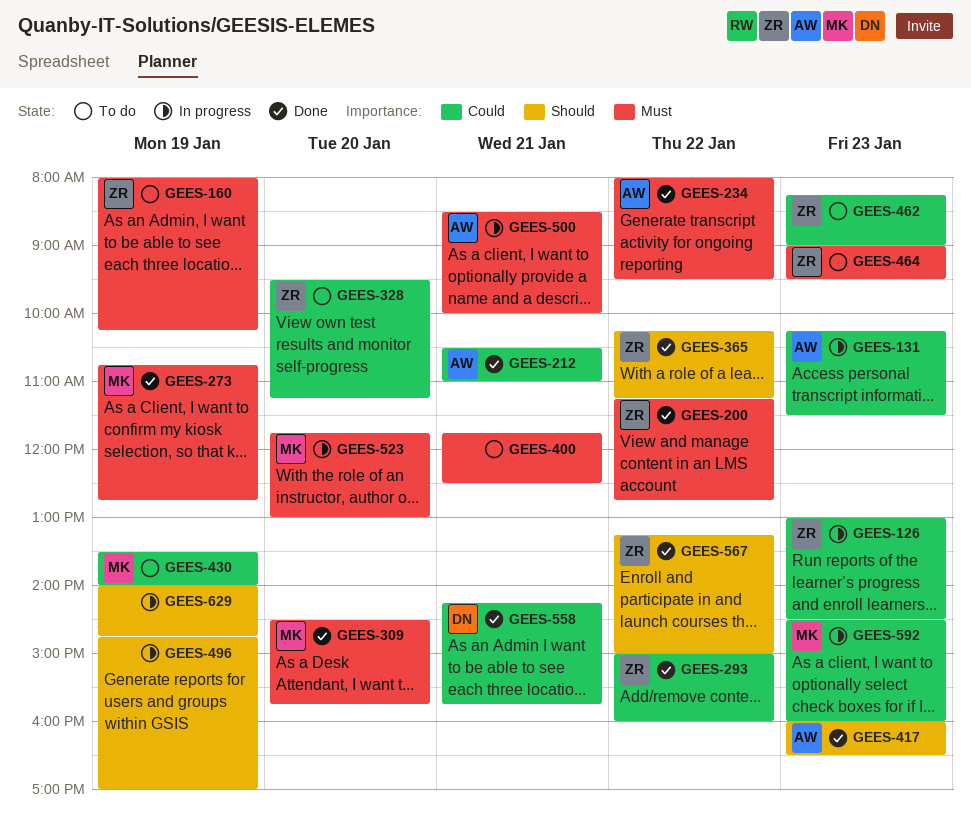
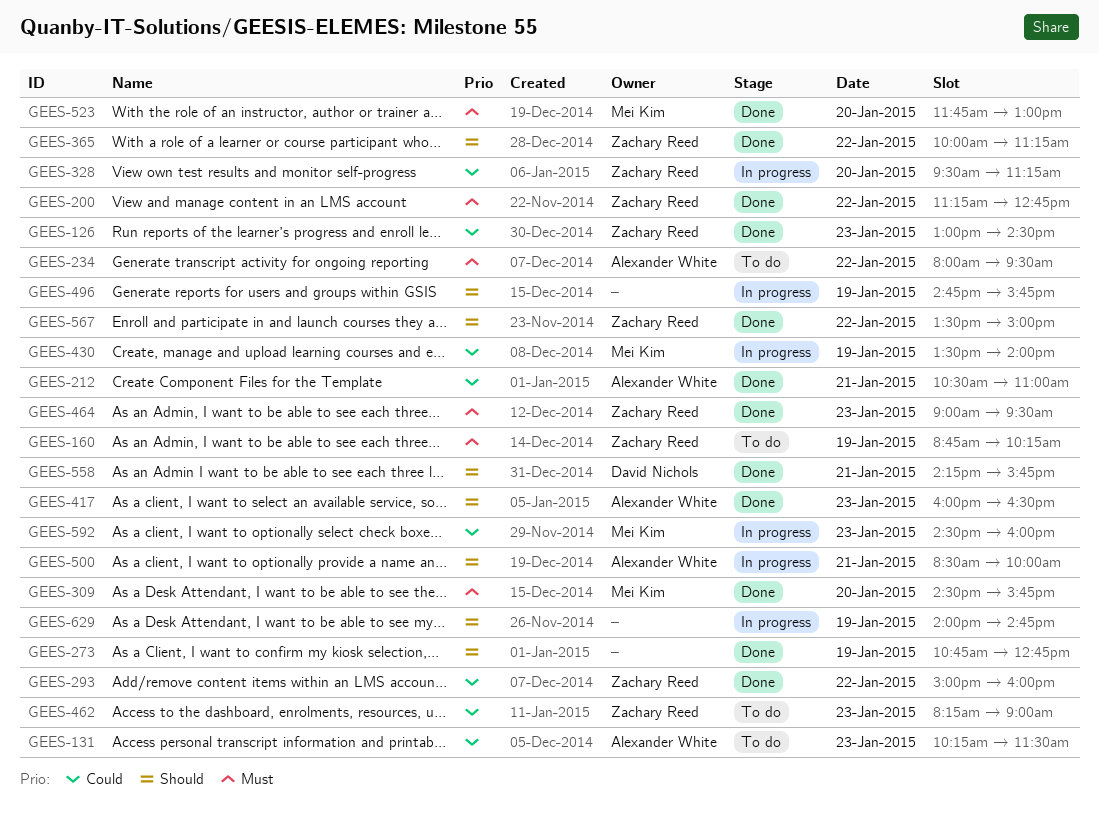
GEES-126, status: In progress -> Done
GEES-131, status: In progress -> To do
GEES-160, begins: 08:00 -> 08:45
GEES-234, status: Done -> To do
GEES-273, owner: Mei Kim -> none
GEES-273, priority: Must -> Should
GEES-328, status: To do -> In progress
GEES-365, begins: 10:15 -> 10:00
GEES-400: present -> none
GEES-430, status: To do -> In progress
GEES-464, status: To do -> Done
GEES-496, ends: 17:00 -> 15:45
GEES-500, priority: Must -> Should
GEES-523, status: In progress -> Done
GEES-558, priority: Could -> Should
GEES-567, begins: 13:15 -> 13:30

